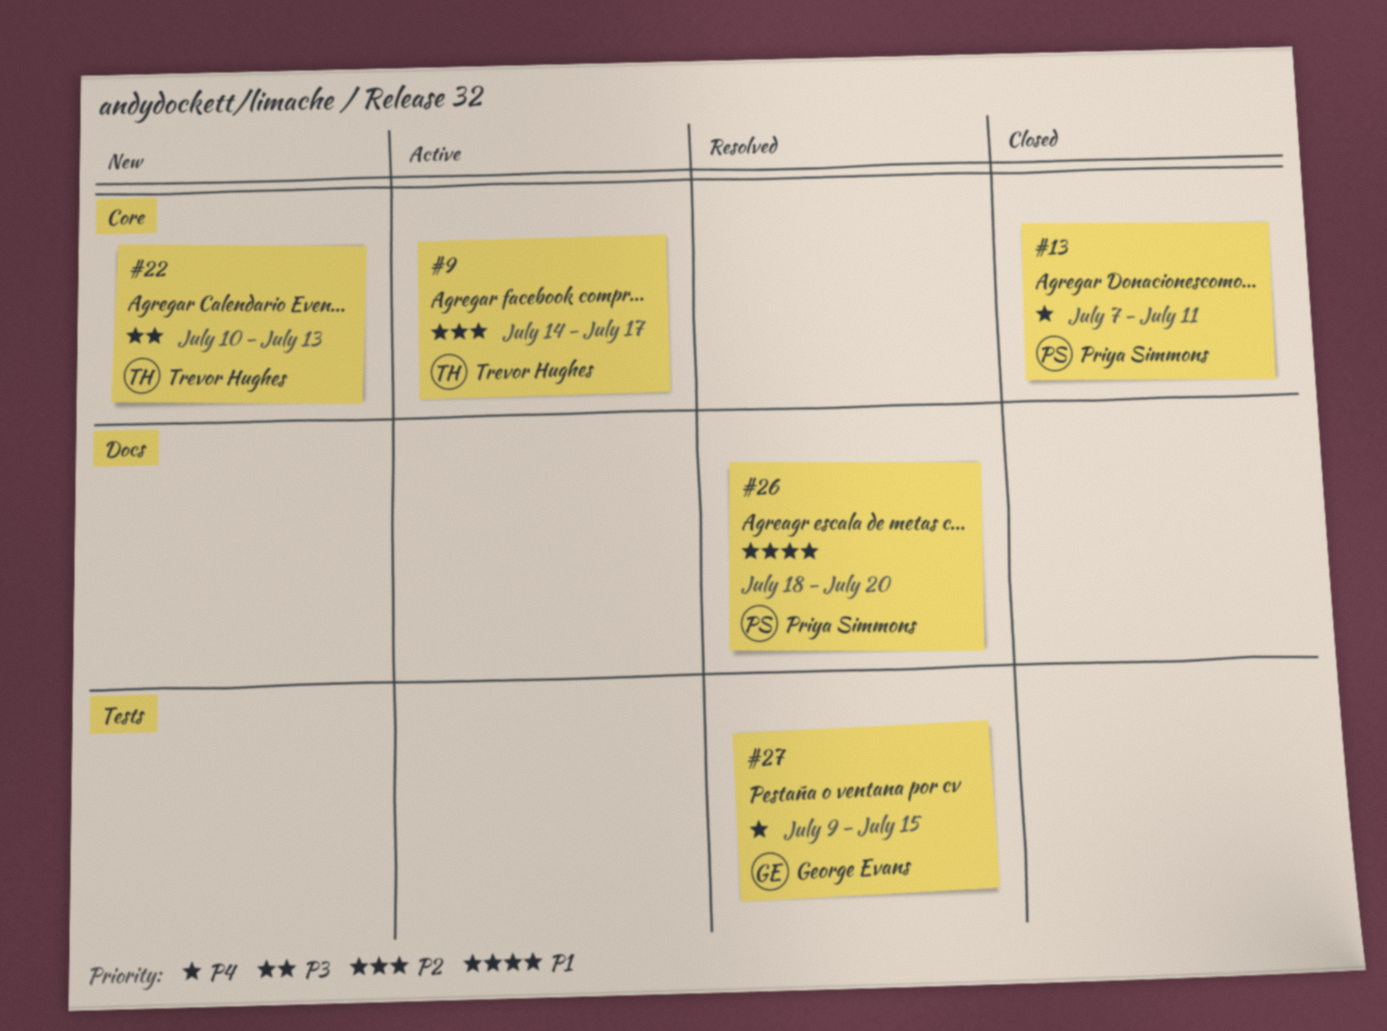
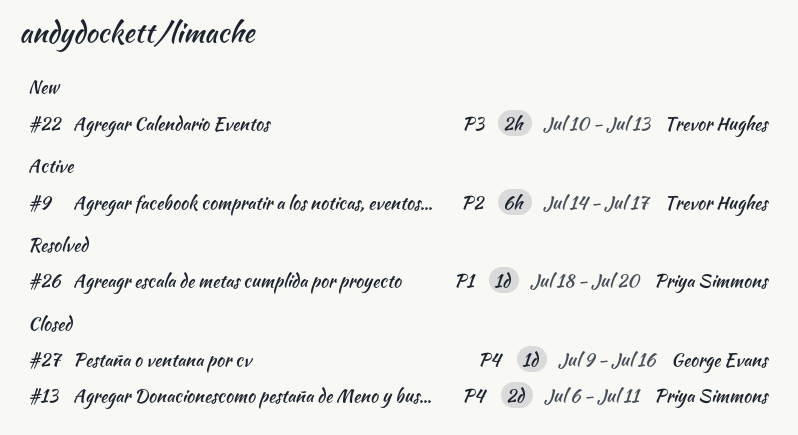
#13, start: Jul 7 -> Jul 6
#27, status: Resolved -> Closed
#27, due: Jul 15 -> Jul 16

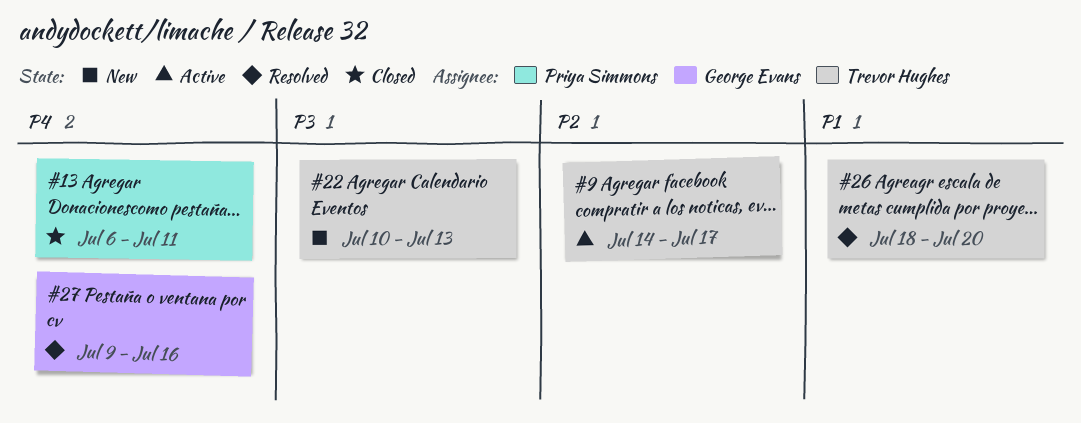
#26, owner: Priya Simmons -> Trevor Hughes
#27, status: Closed -> Resolved

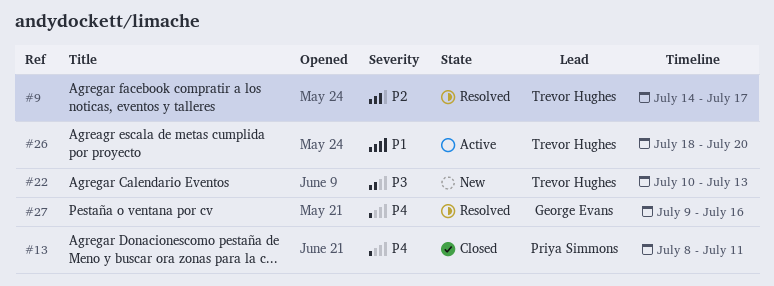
#9, status: Active -> Resolved
#13, start: Jul 6 -> Jul 8
#26, status: Resolved -> Active

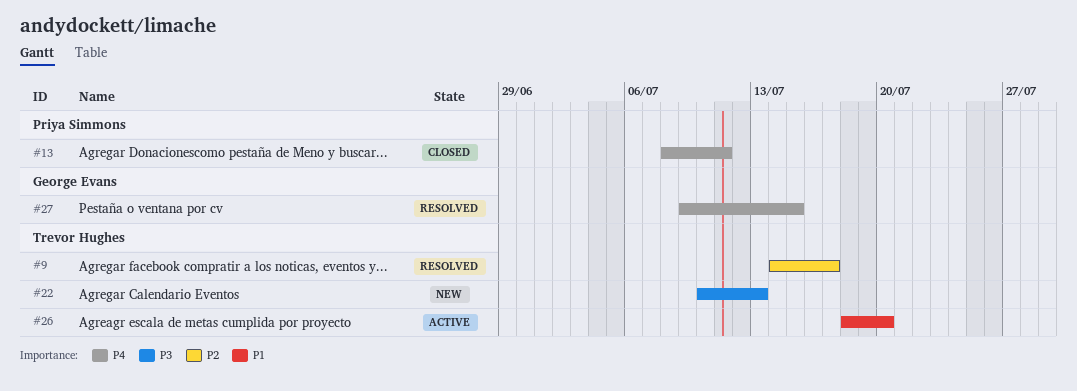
#27, due: Jul 16 -> Jul 15

